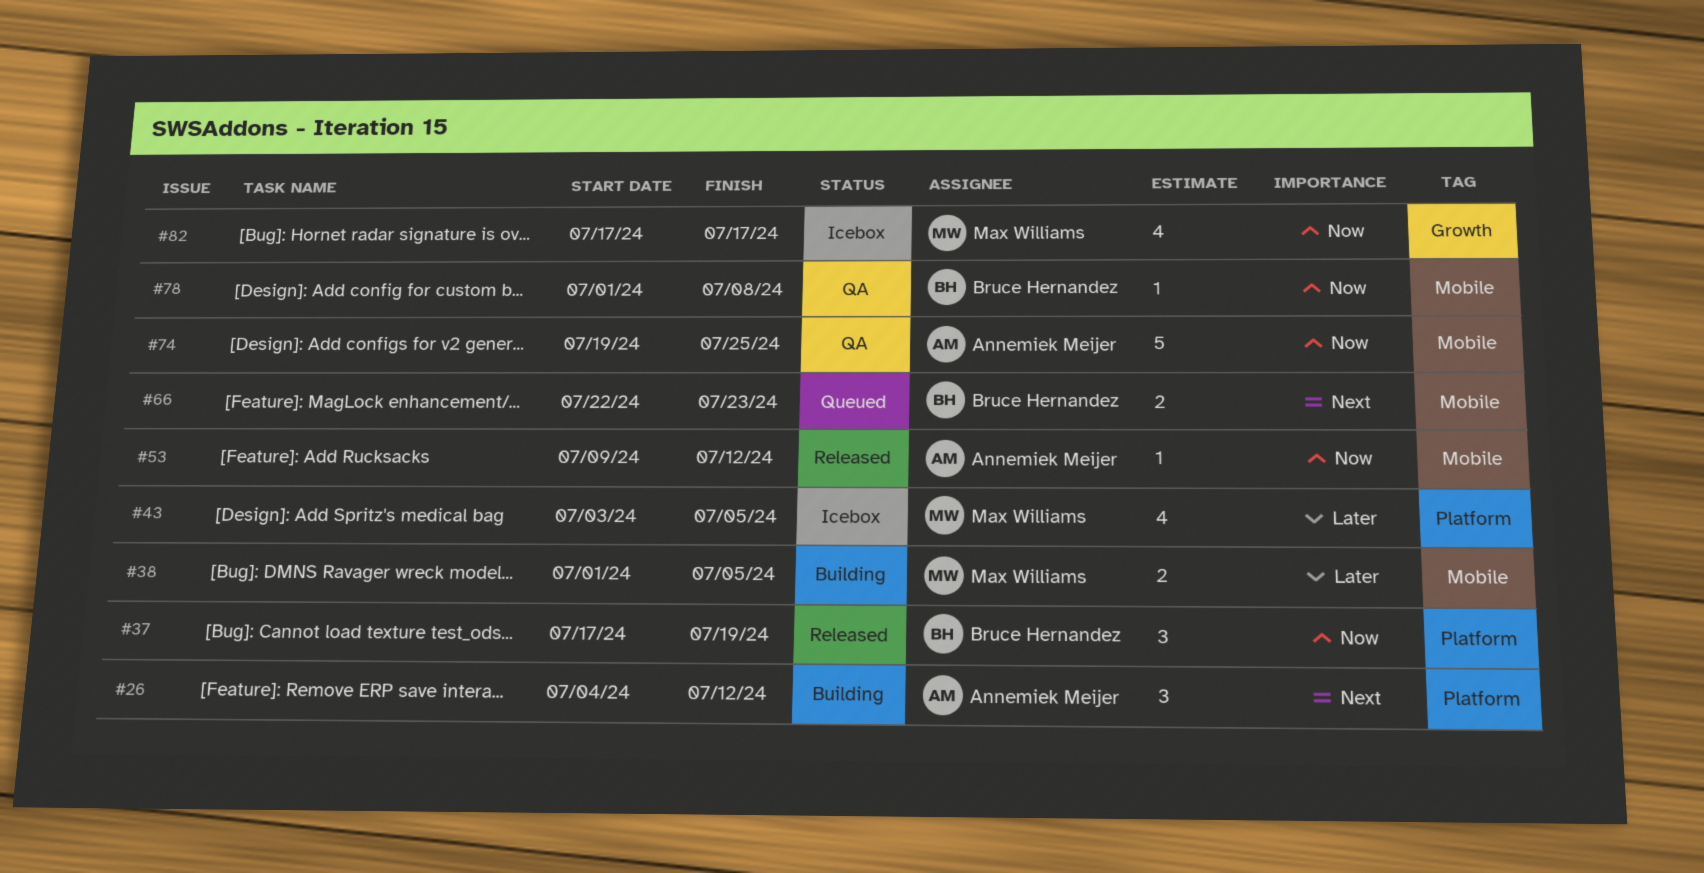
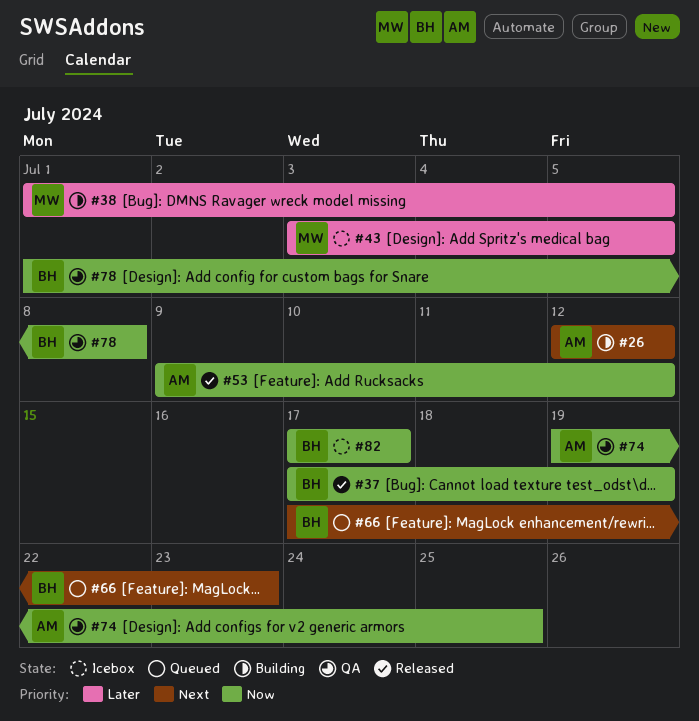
#26, start: Jul 4 -> Jul 12
#66, start: Jul 22 -> Jul 17
#82, owner: Max Williams -> Bruce Hernandez

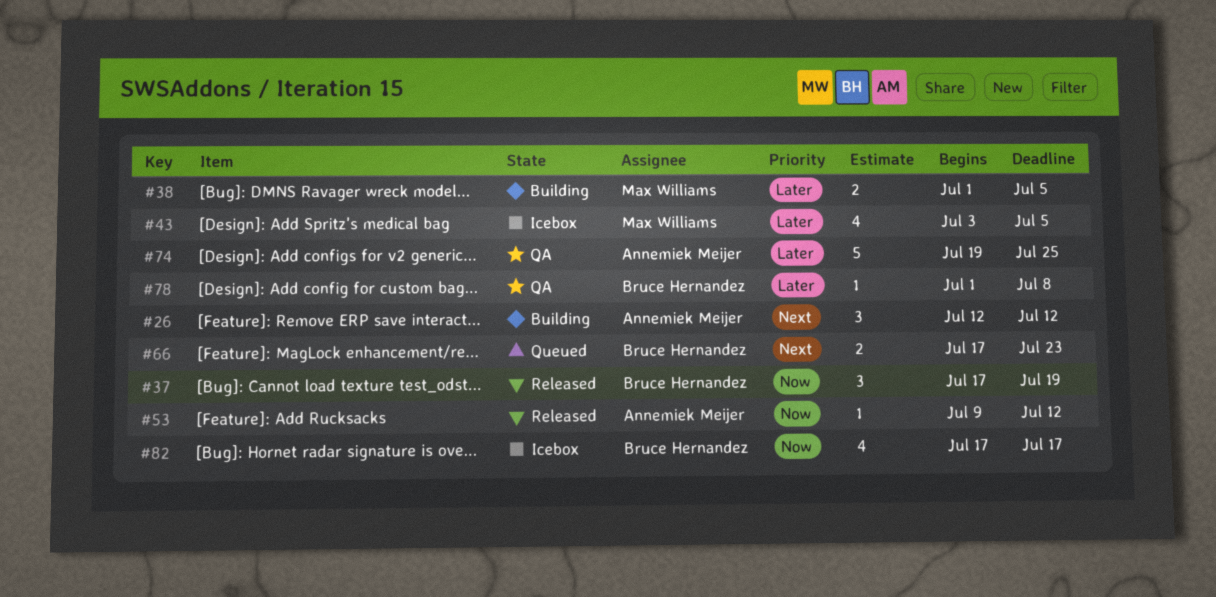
#74, priority: Now -> Later
#78, priority: Now -> Later

